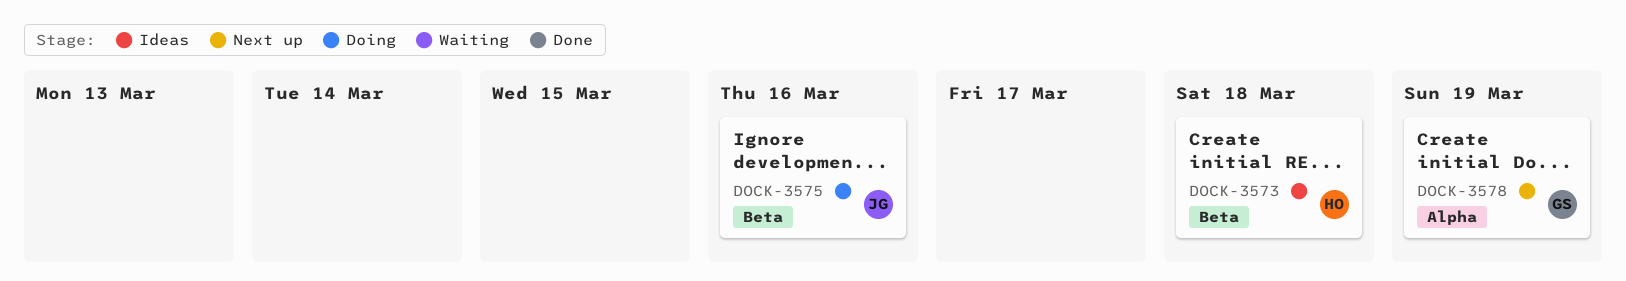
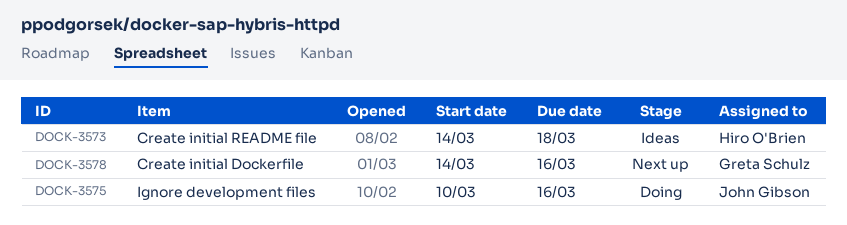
DOCK-3578, due: Mar 19 -> Mar 16

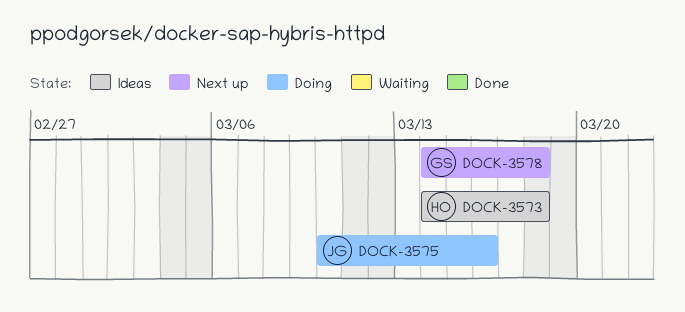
DOCK-3578, due: Mar 16 -> Mar 18

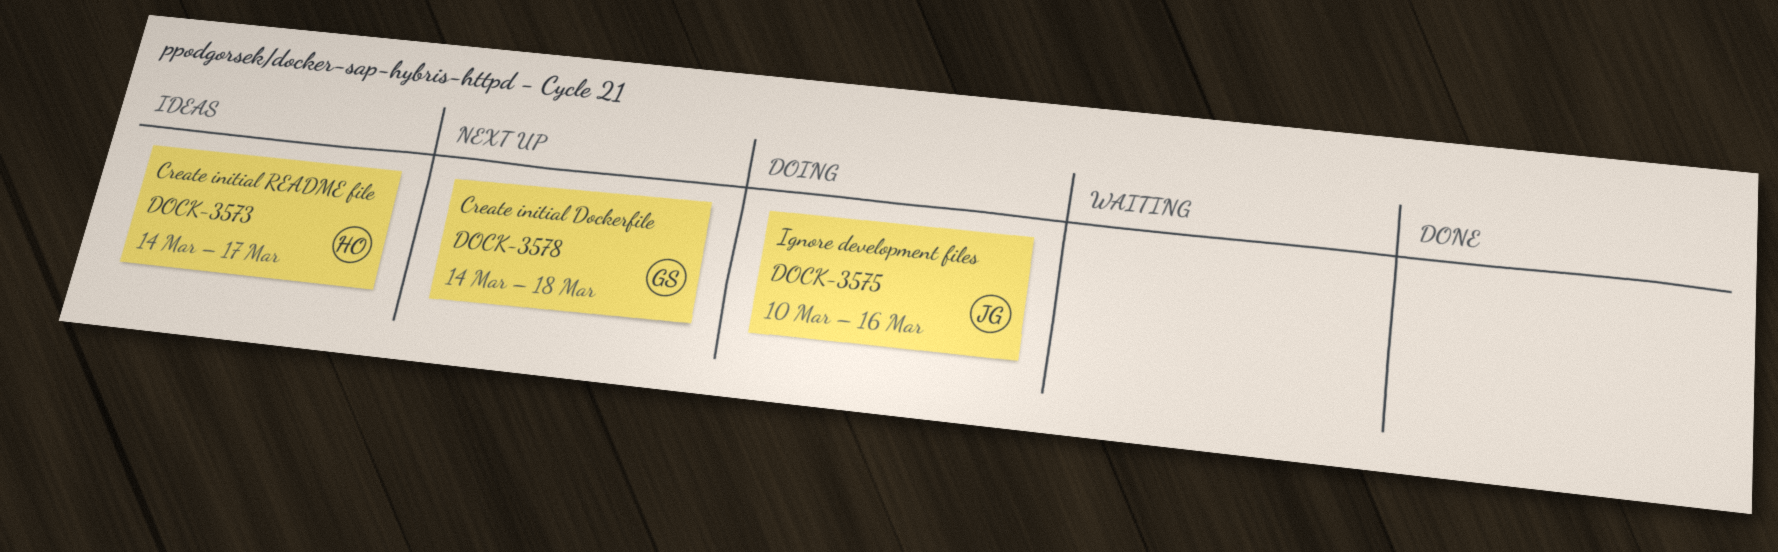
DOCK-3573, due: Mar 18 -> Mar 17

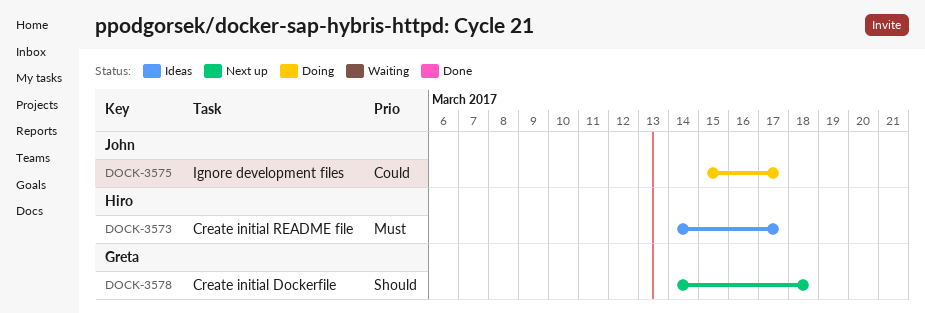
DOCK-3575, start: Mar 10 -> Mar 15
DOCK-3575, due: Mar 16 -> Mar 17

